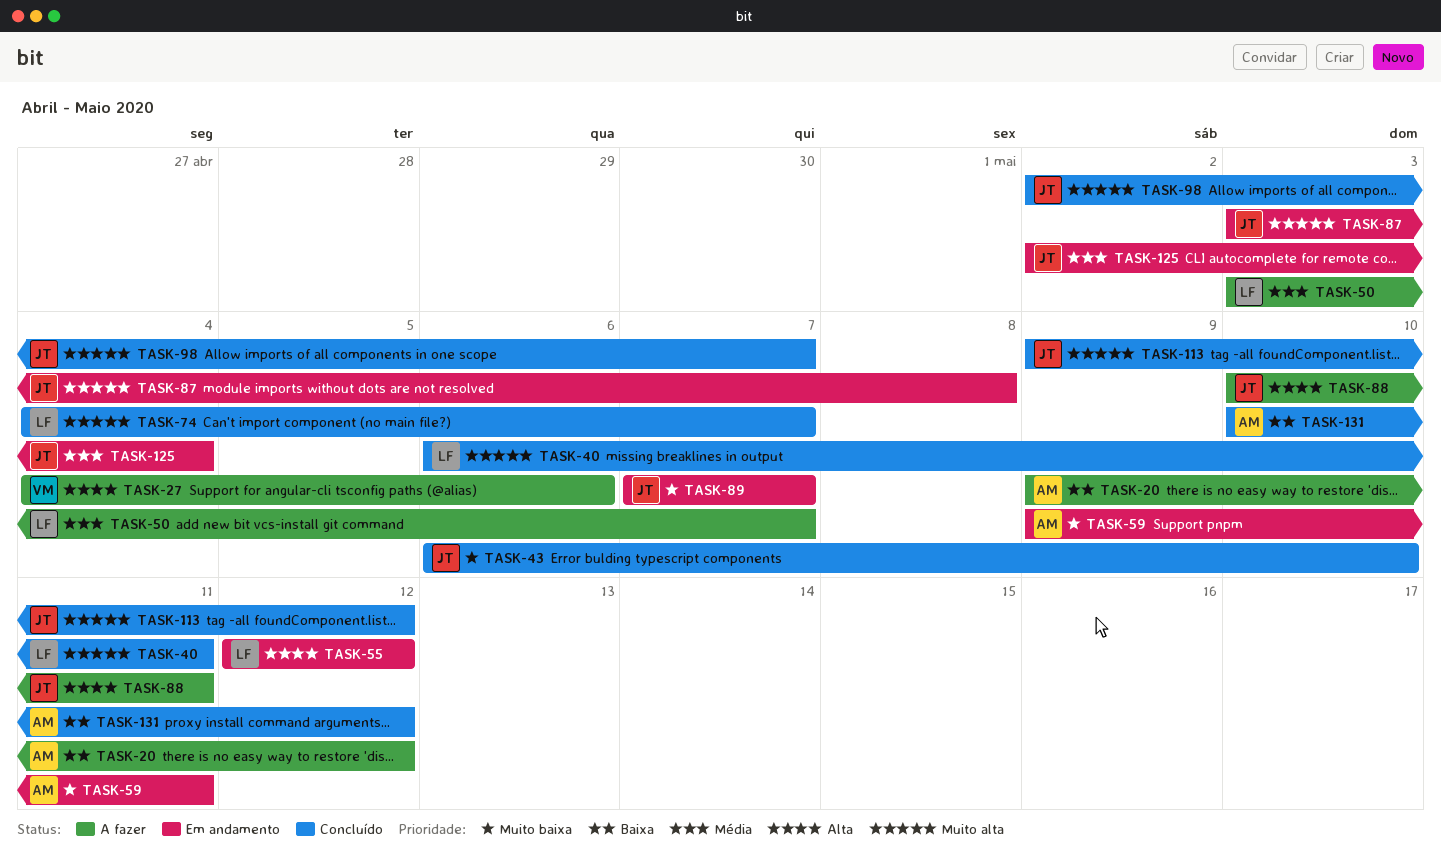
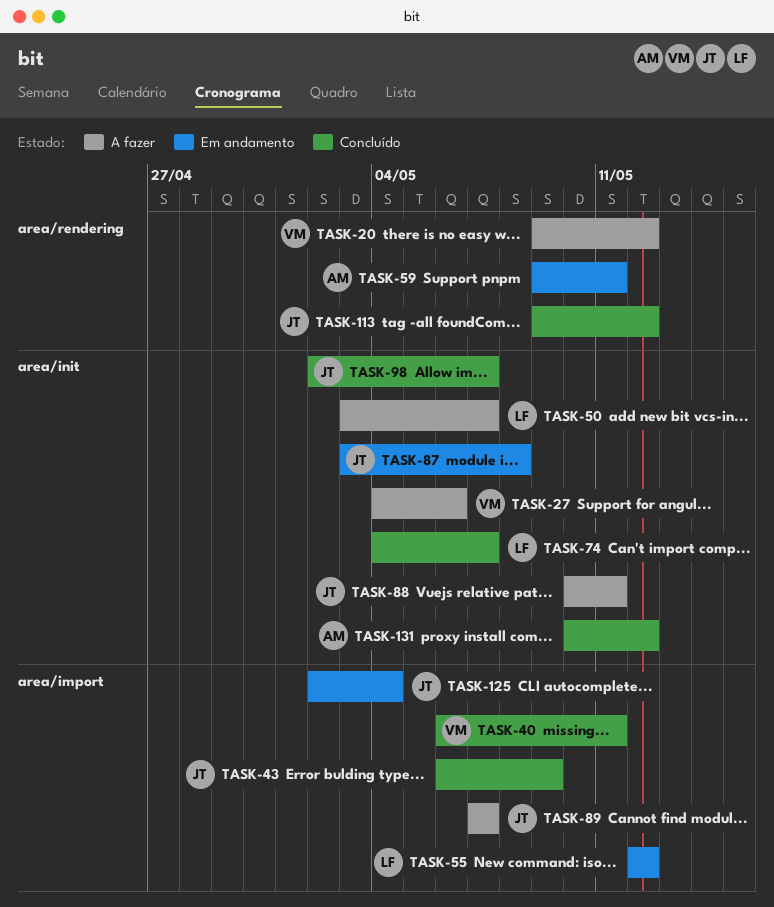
TASK-20, owner: AM -> VM
TASK-40, owner: LF -> VM
TASK-43, due: May 10 -> May 9
TASK-89, status: Em andamento -> A fazer

